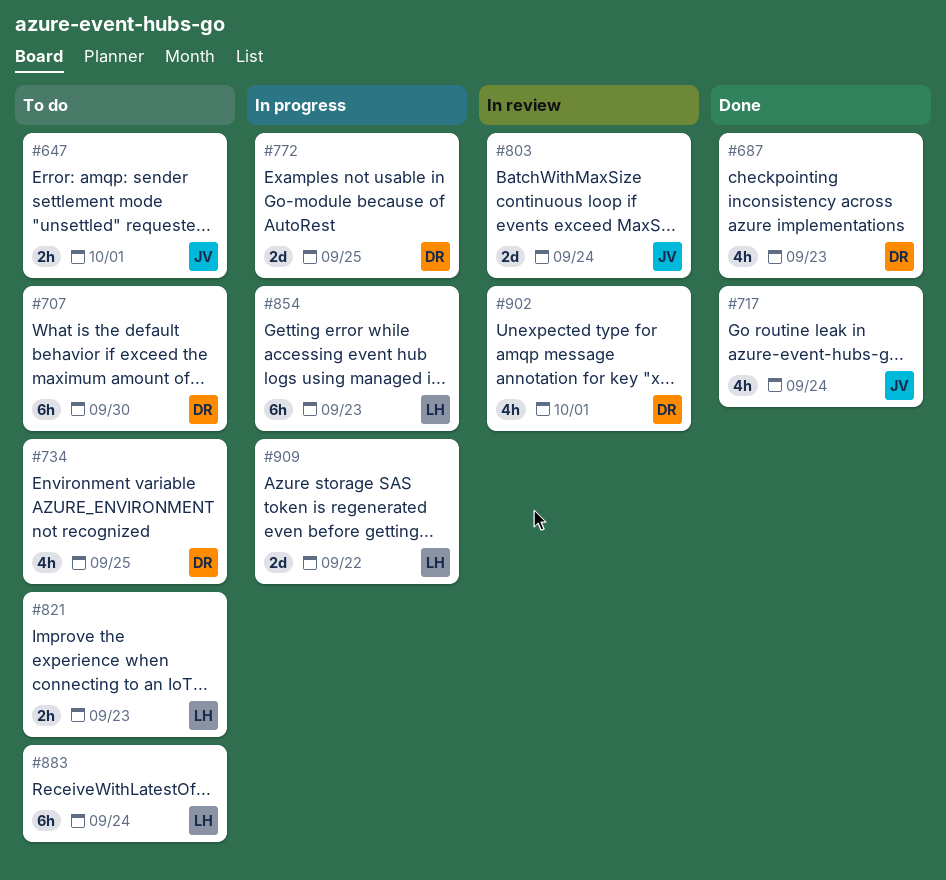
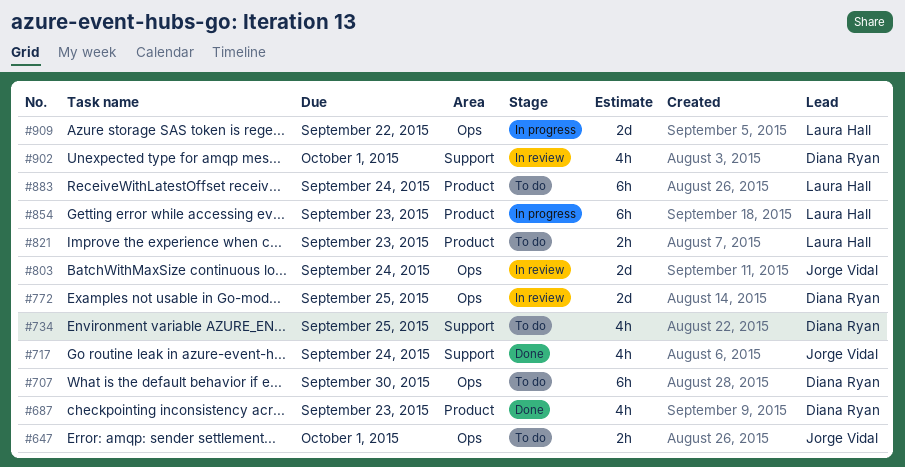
#772, status: In progress -> In review

